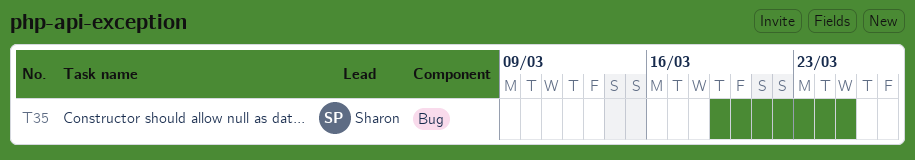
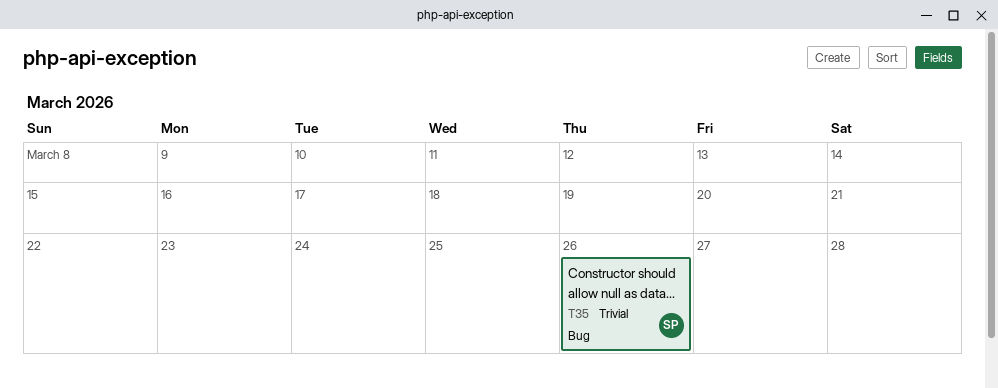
T35, due: Mar 25 -> Mar 26

